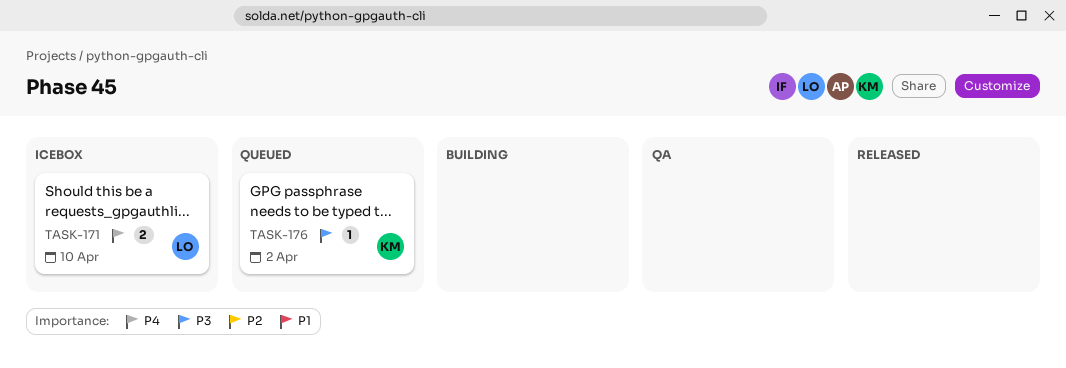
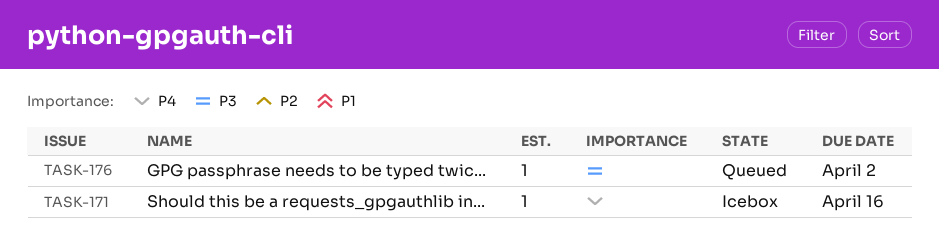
TASK-171, estimate: 2 -> 1
TASK-171, due: Apr 10 -> Apr 16

